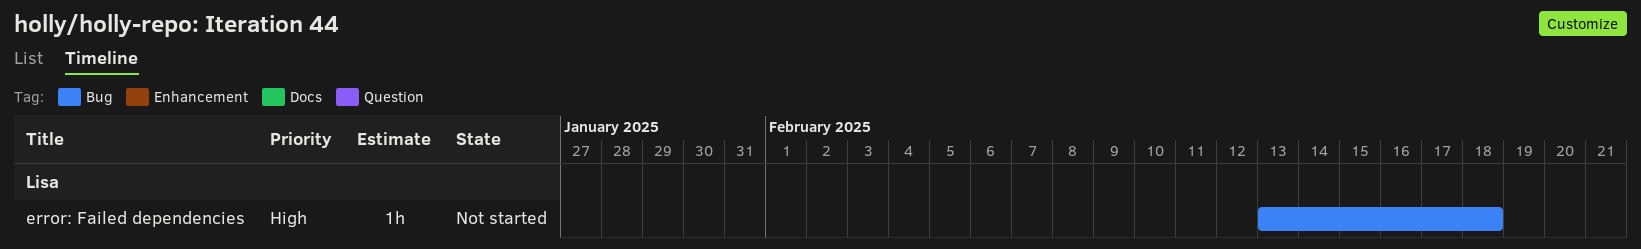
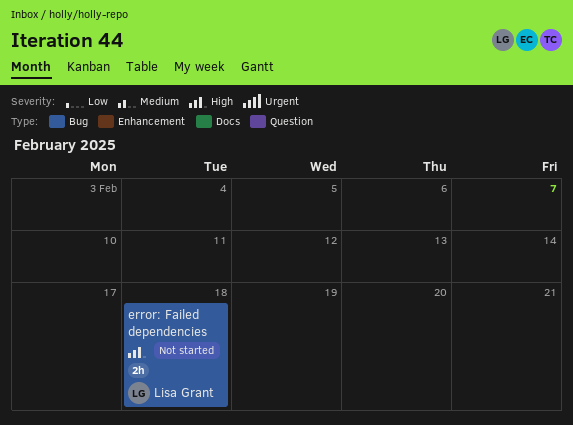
error: Failed dependencies, estimate: 1h -> 2h

